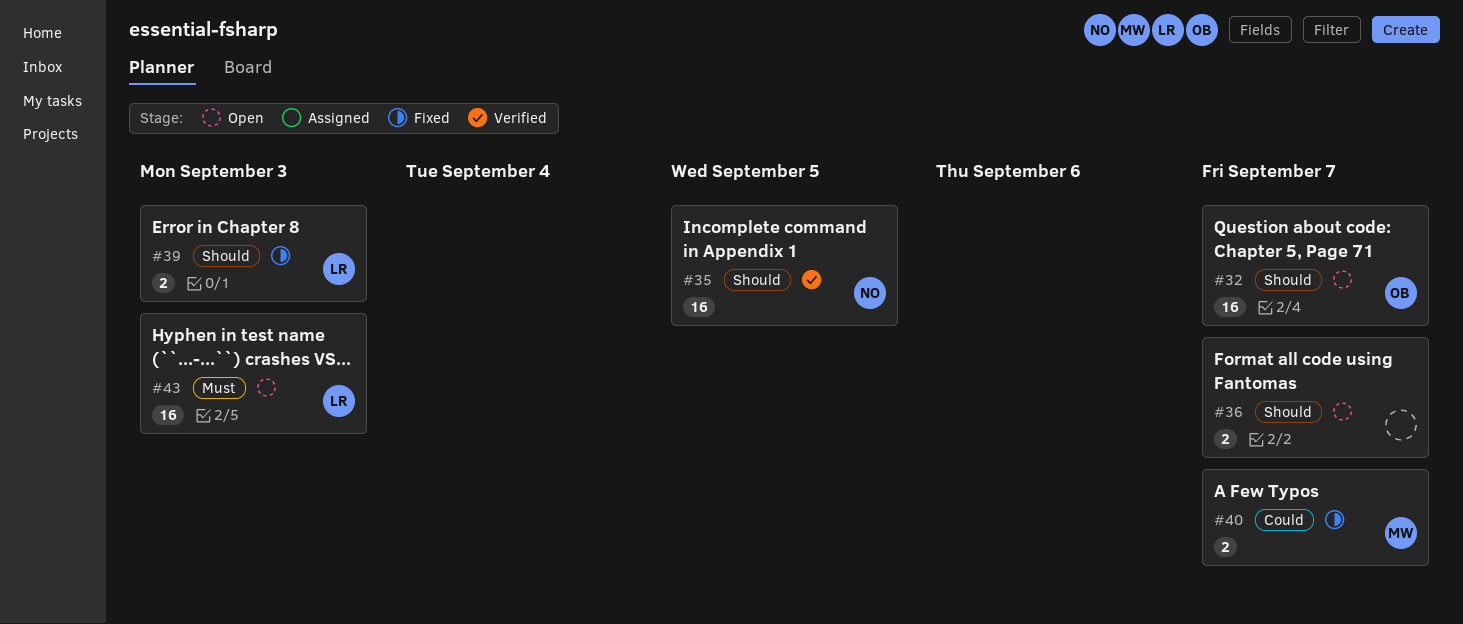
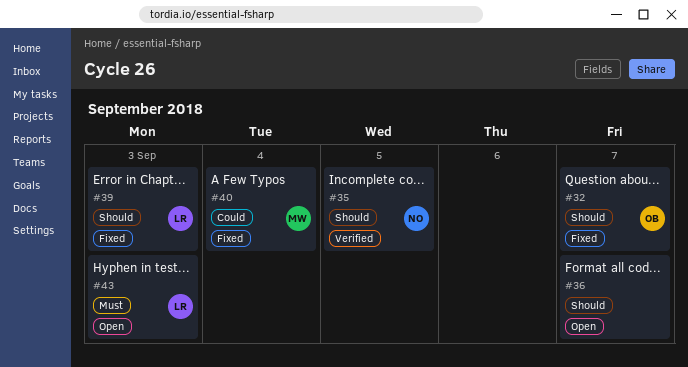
#32, status: Open -> Fixed
#40, due: Sep 7 -> Sep 4

